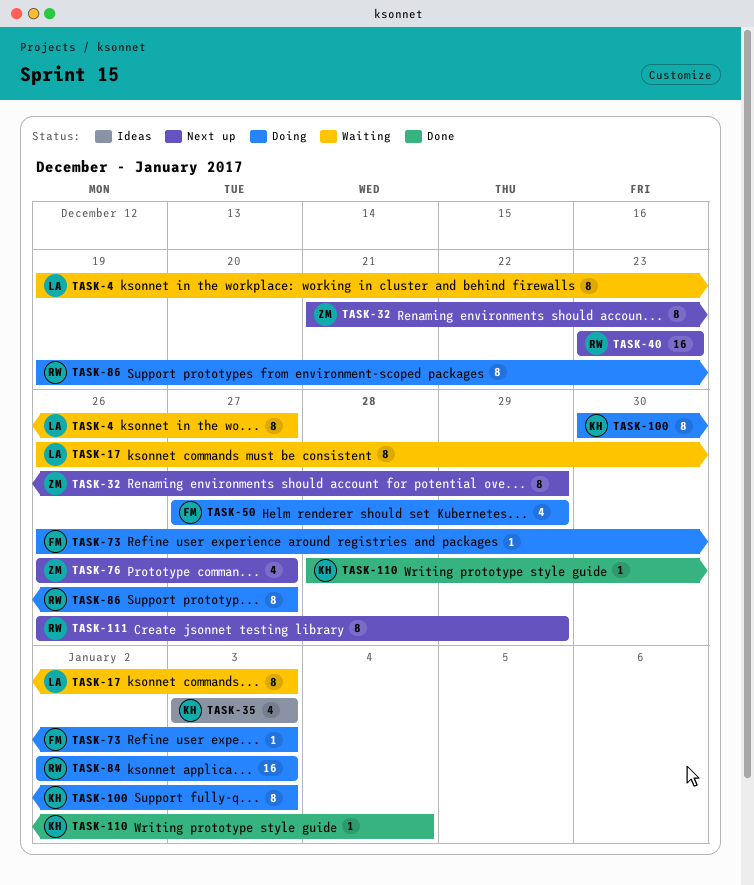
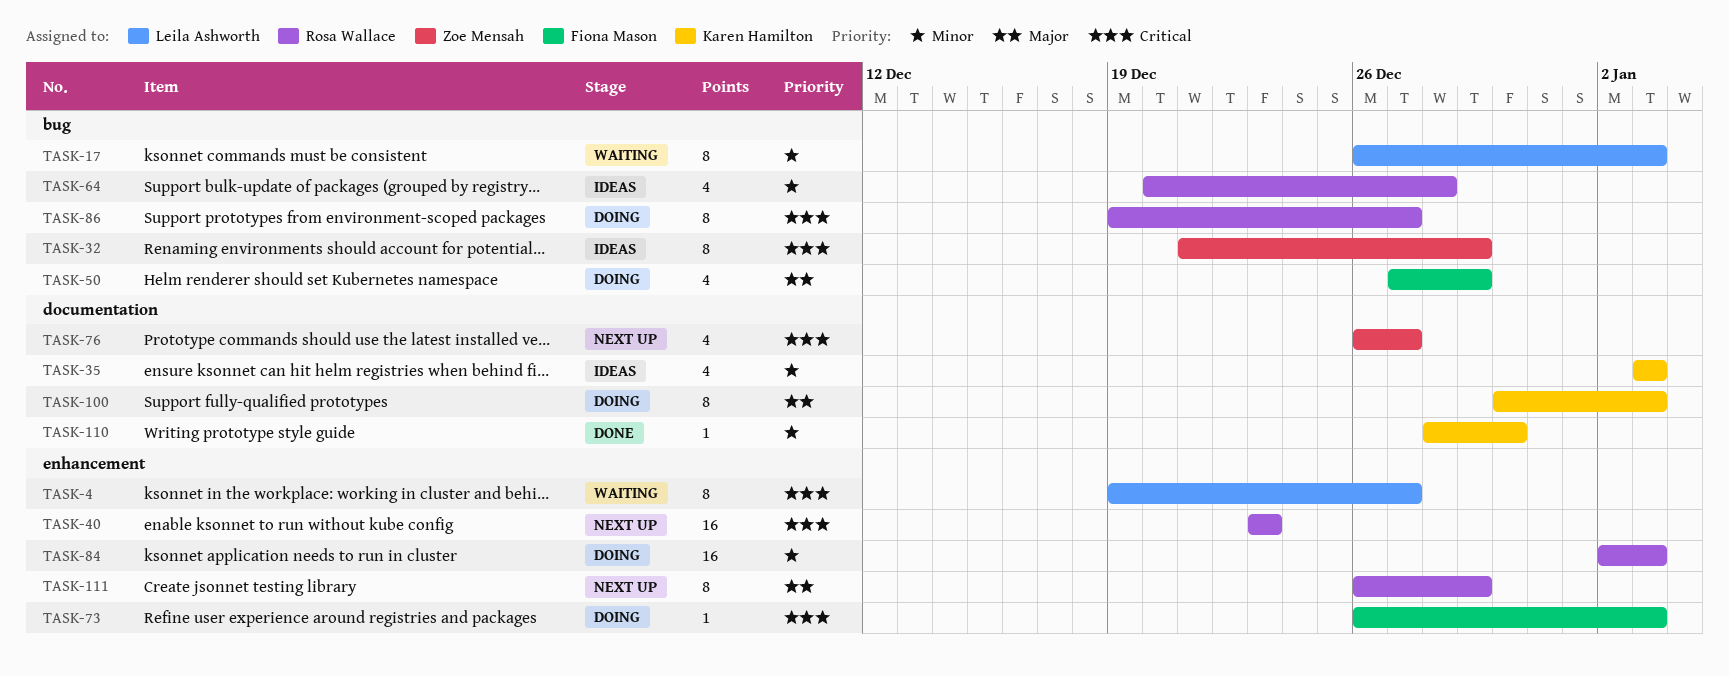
TASK-32, status: Next up -> Ideas
TASK-64: none -> present
TASK-110, due: Jan 4 -> Dec 30

